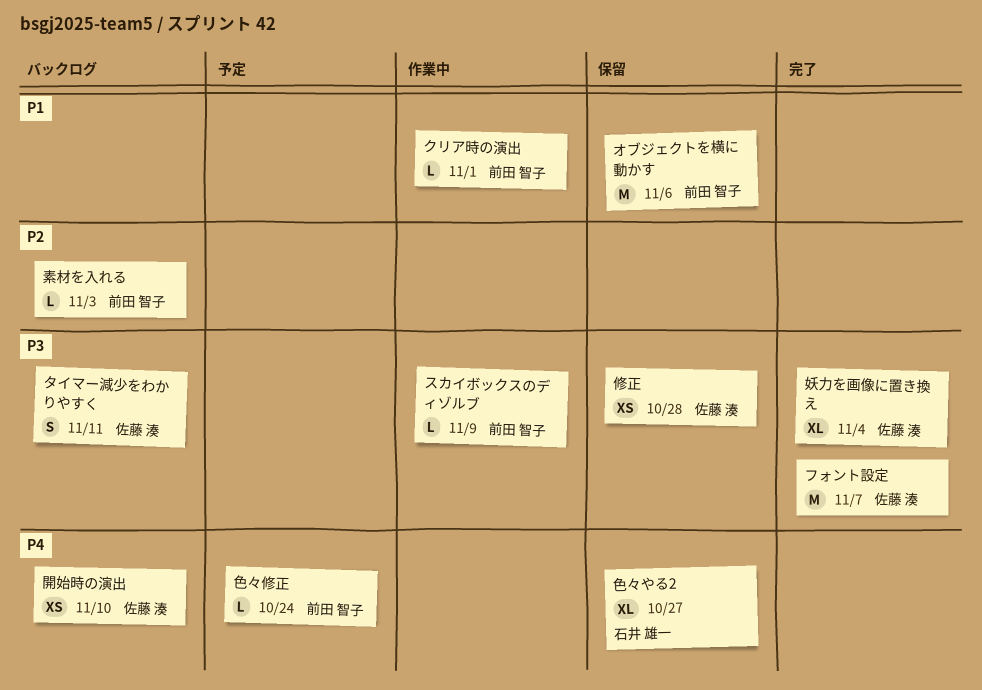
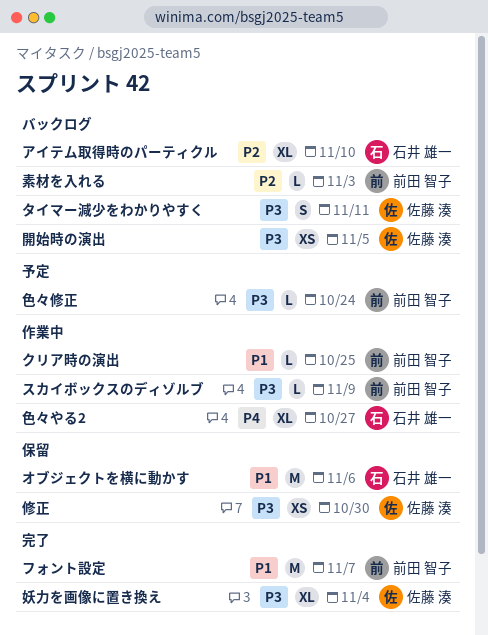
アイテム取得時のパーティクル: none -> present
オブジェクトを横に動かす, owner: 前田 智子 -> 石井 雄一
クリア時の演出, due: Nov 1 -> Oct 25
フォント設定, owner: 佐藤 湊 -> 前田 智子
フォント設定, priority: P3 -> P1
修正, due: Oct 28 -> Oct 30
色々やる2, status: 保留 -> 作業中
色々修正, priority: P4 -> P3
開始時の演出, priority: P4 -> P3
開始時の演出, due: Nov 10 -> Nov 5

